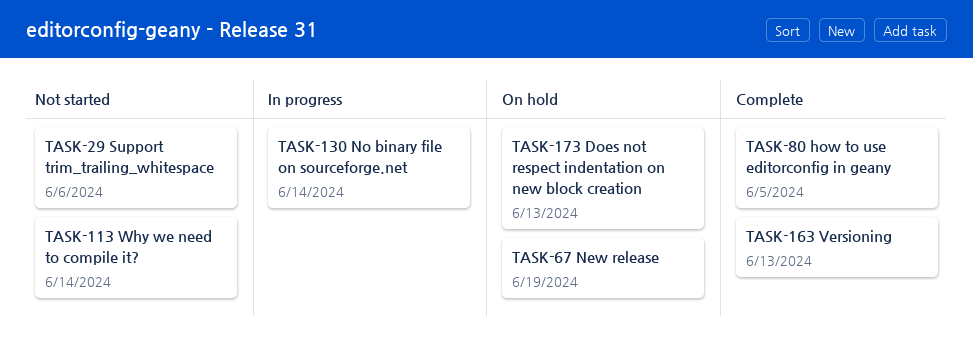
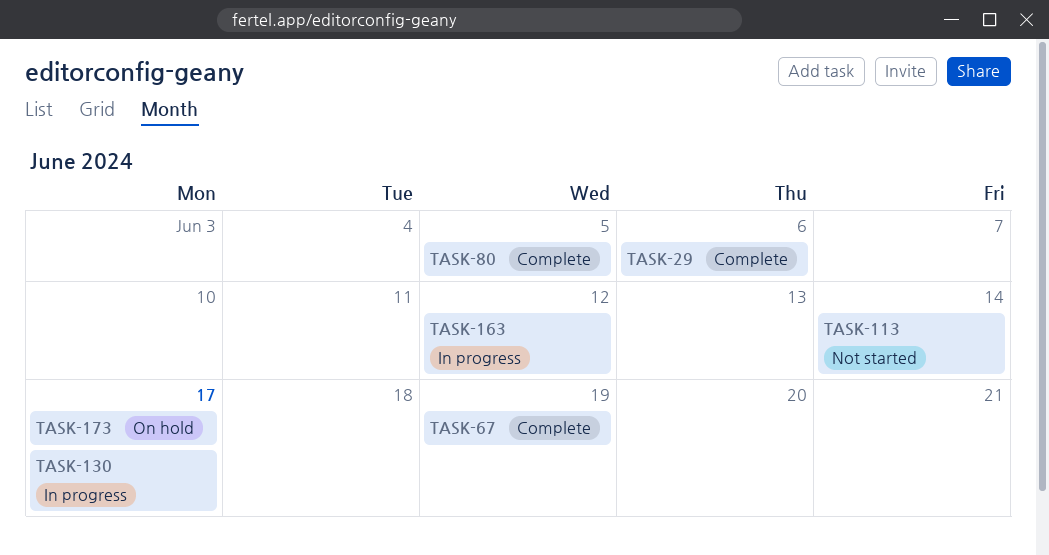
TASK-29, status: Not started -> Complete
TASK-67, status: On hold -> Complete
TASK-130, due: Jun 14 -> Jun 17
TASK-163, status: Complete -> In progress
TASK-163, due: Jun 13 -> Jun 12
TASK-173, due: Jun 13 -> Jun 17

